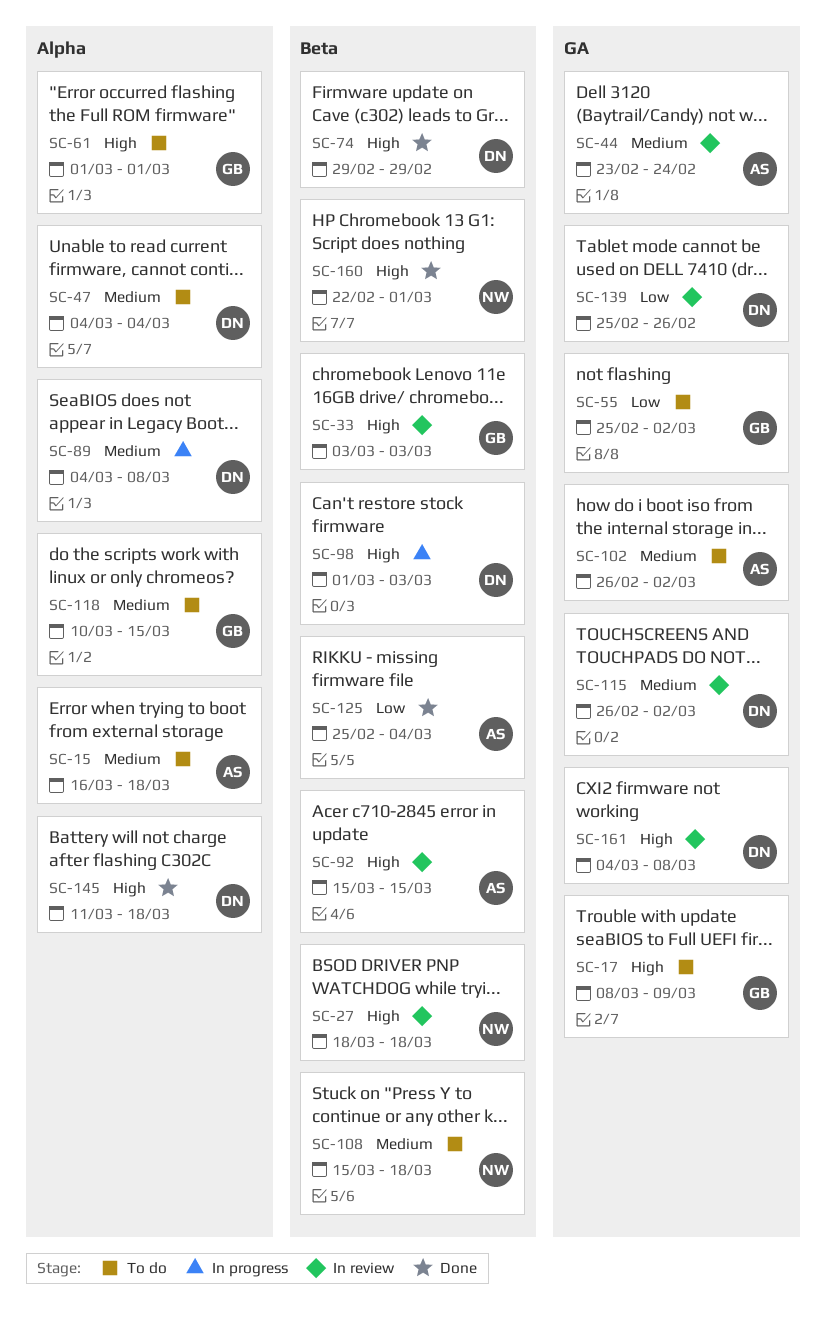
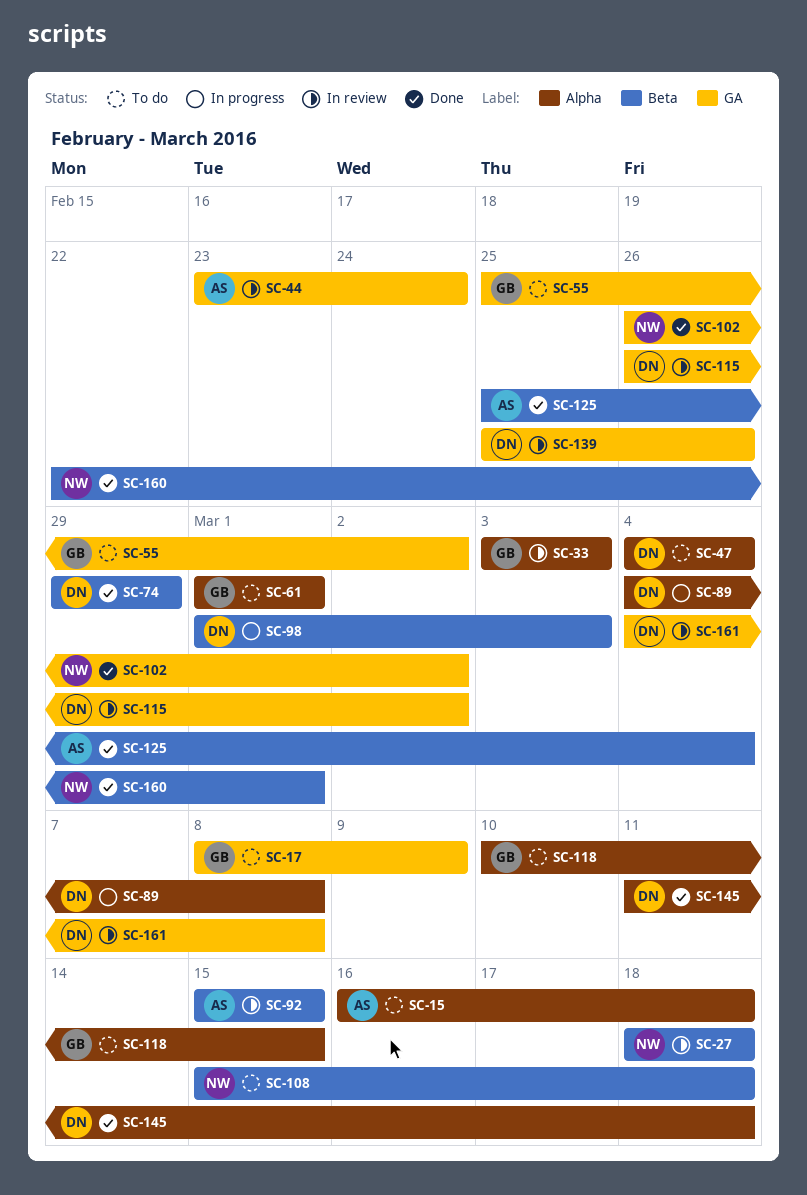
SC-33, label: Beta -> Alpha
SC-102, status: To do -> Done
SC-102, owner: AS -> NW

